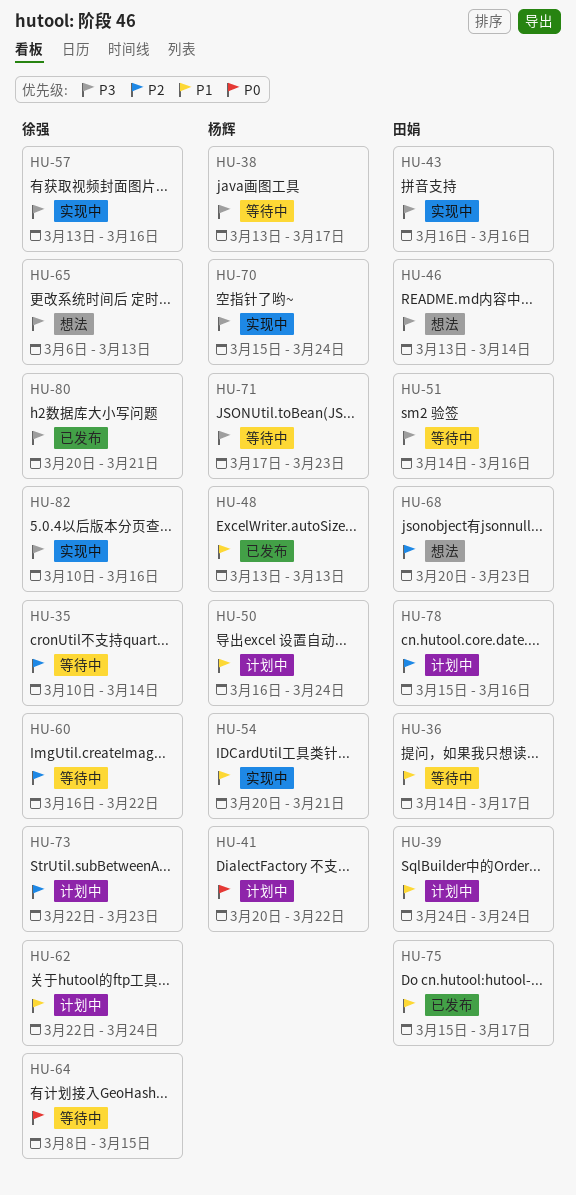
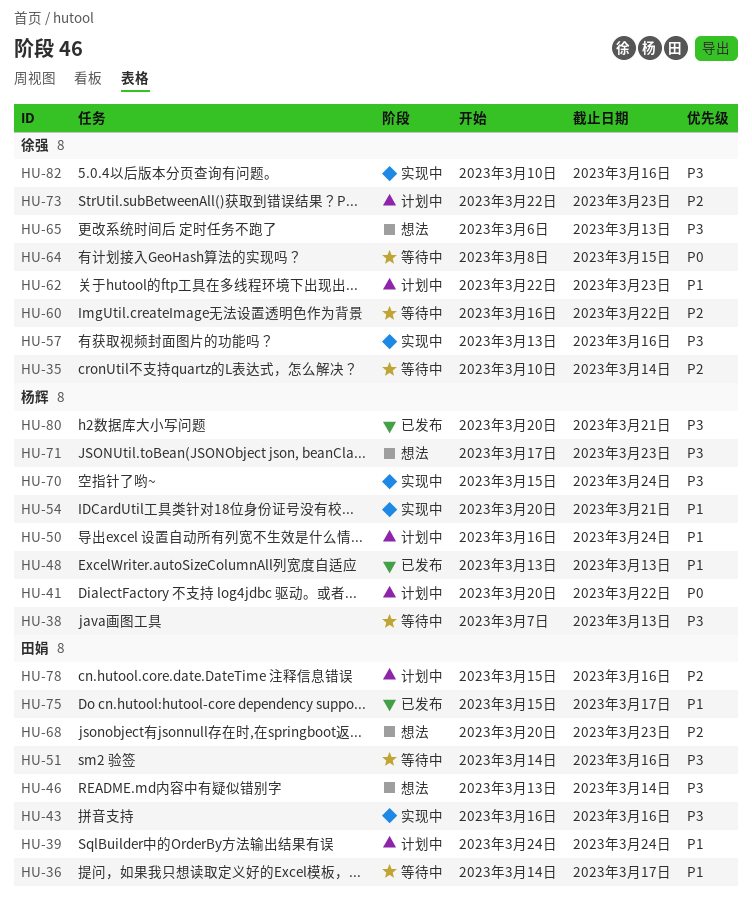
HU-38, start: Mar 13 -> Mar 7
HU-38, due: Mar 17 -> Mar 13
HU-62, due: Mar 24 -> Mar 23
HU-71, status: 等待中 -> 想法
HU-80, owner: 徐强 -> 杨辉

